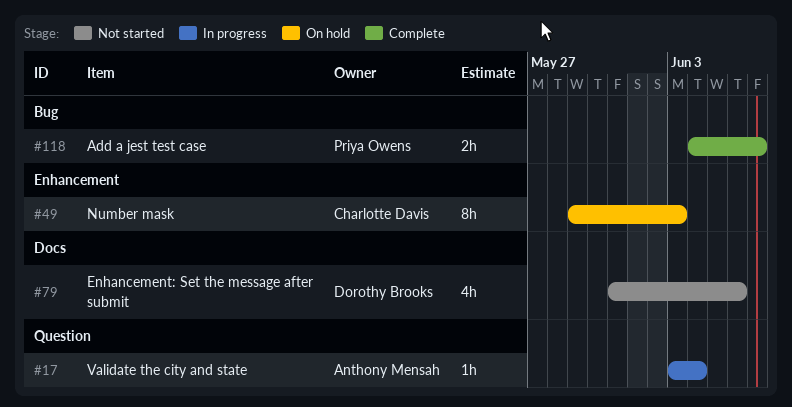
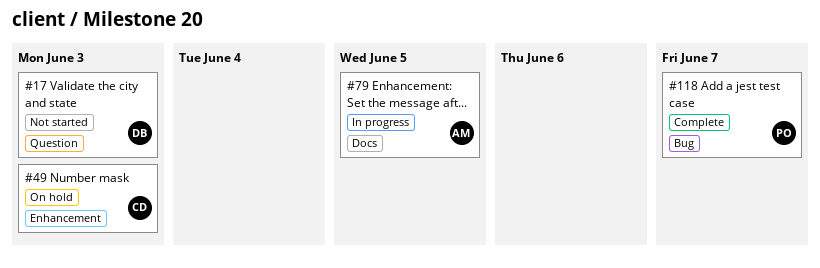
#17, status: In progress -> Not started
#17, owner: Anthony Mensah -> Dorothy Brooks
#17, due: Jun 4 -> Jun 3
#79, status: Not started -> In progress
#79, owner: Dorothy Brooks -> Anthony Mensah
#79, due: Jun 6 -> Jun 5

